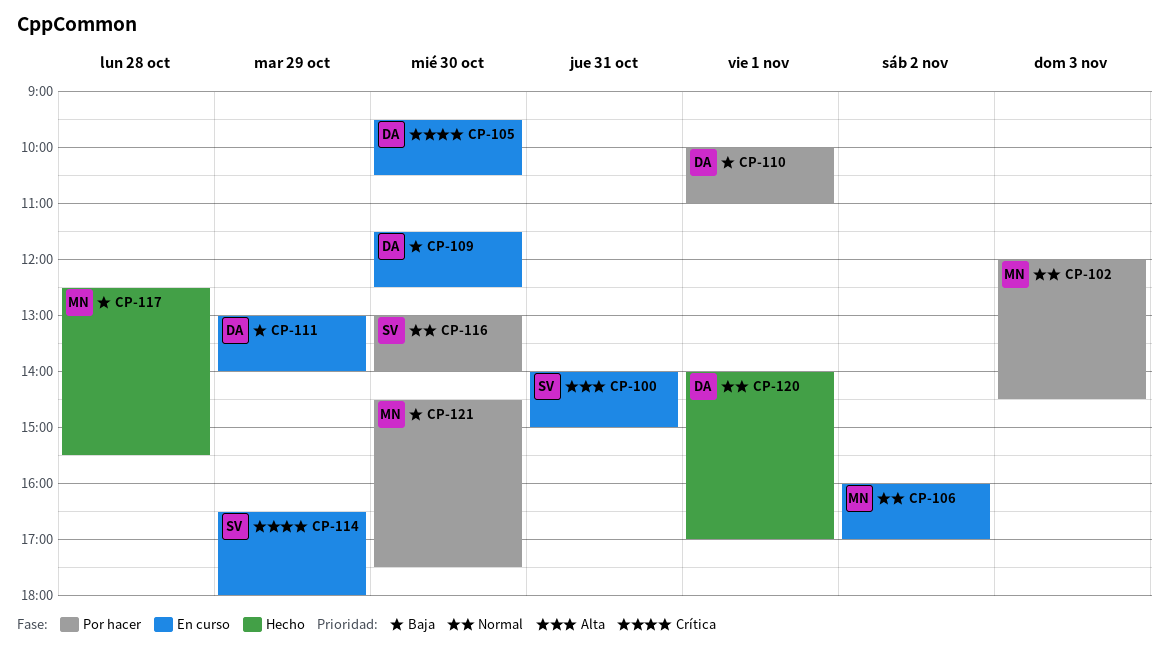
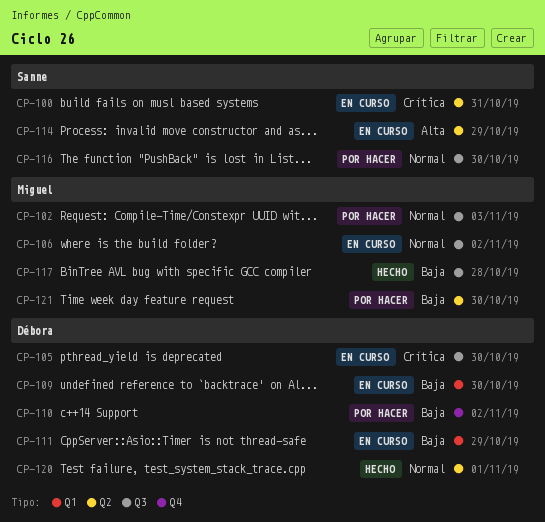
CP-100, priority: Alta -> Crítica
CP-110, day: Nov 1 -> Nov 2
CP-114, priority: Crítica -> Alta

